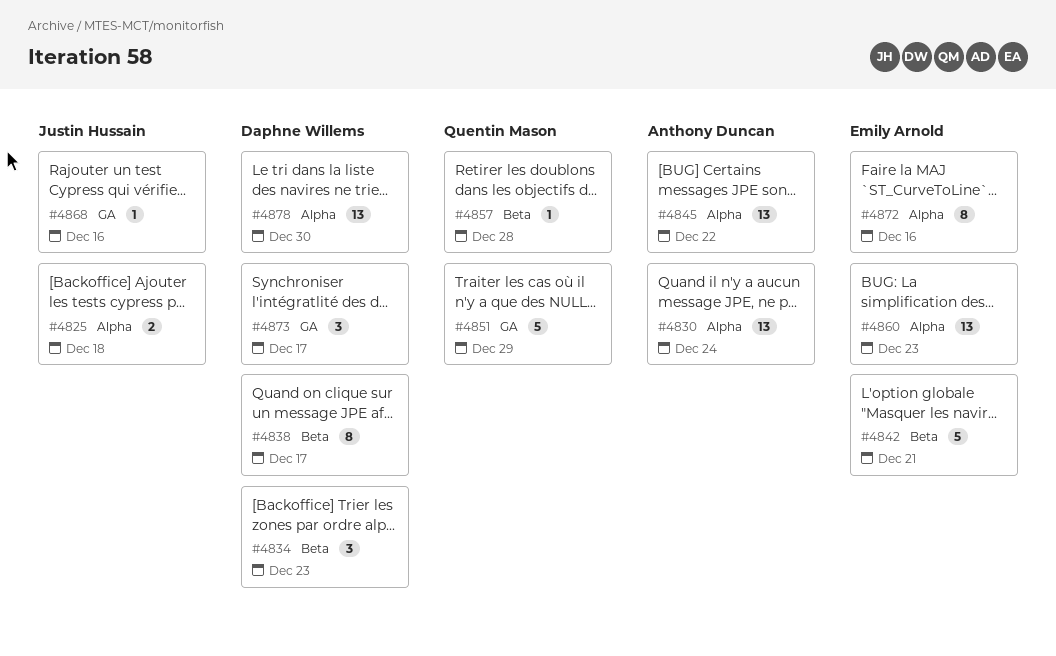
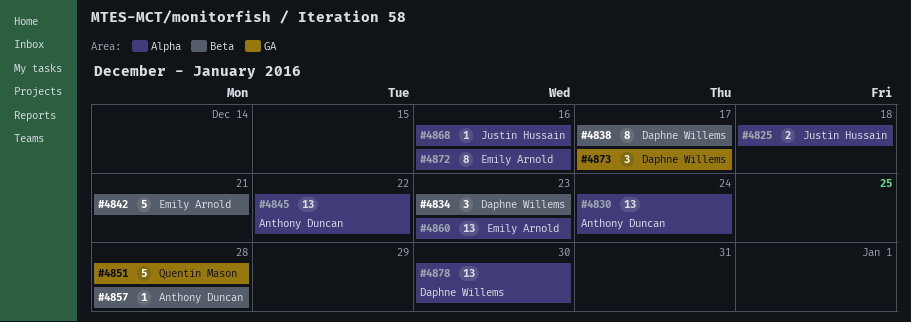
#4851, due: Dec 29 -> Dec 28
#4857, owner: Quentin Mason -> Anthony Duncan
#4868, label: GA -> Alpha

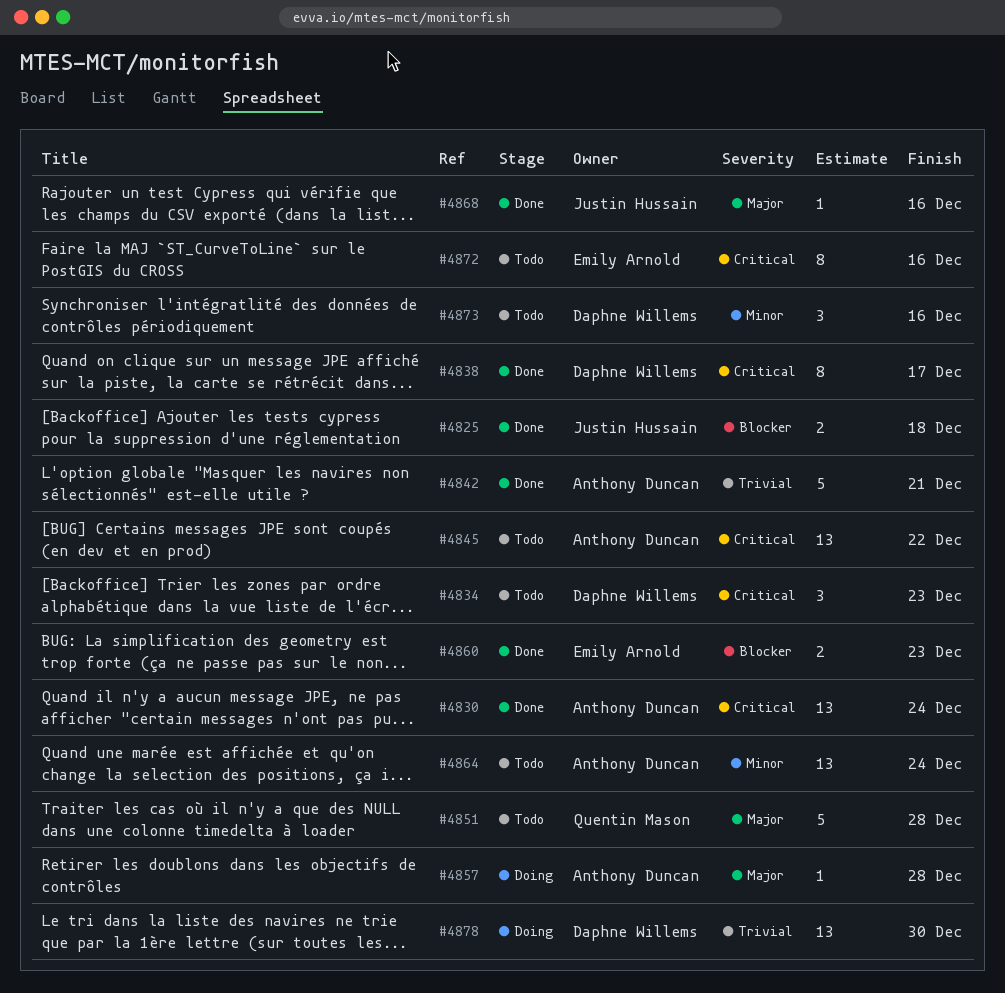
#4842, owner: Emily Arnold -> Anthony Duncan
#4860, estimate: 13 -> 2
#4864: none -> present
#4873, due: Dec 17 -> Dec 16

